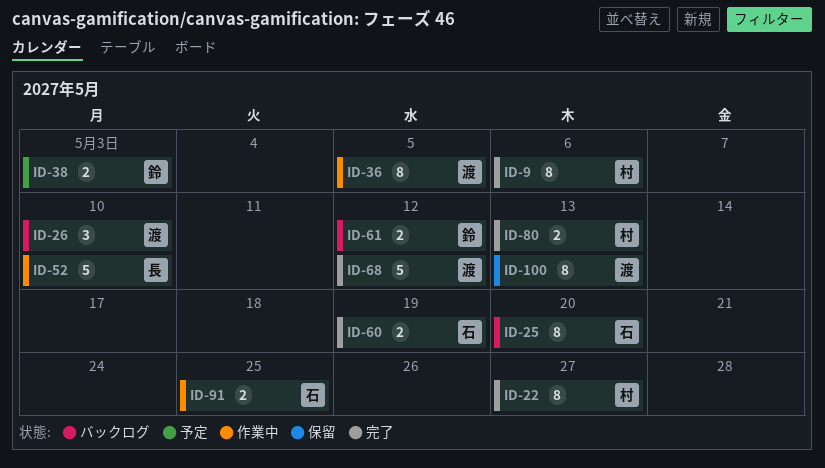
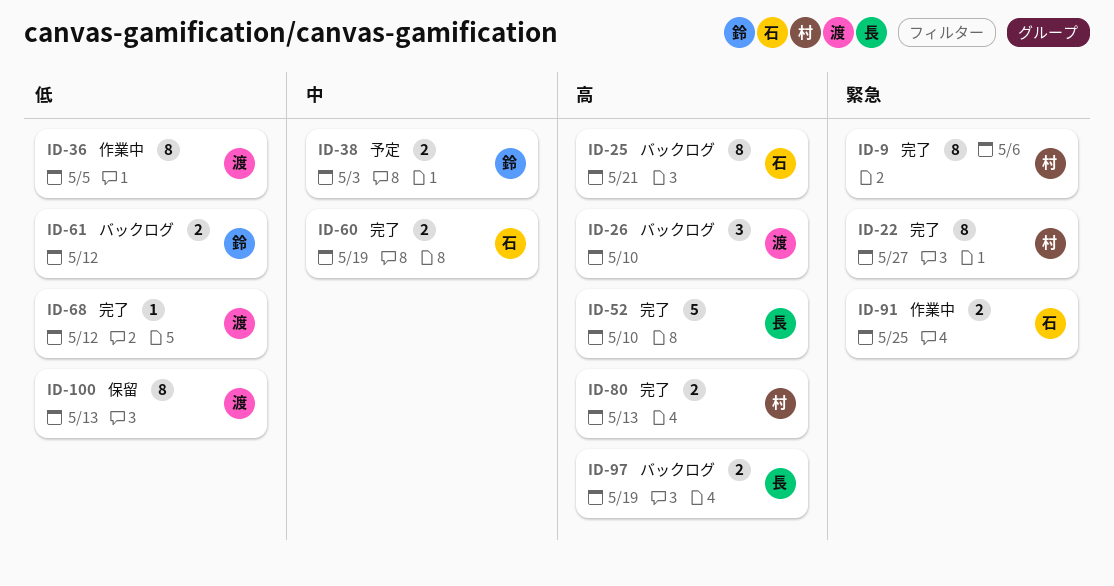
ID-25, due: May 20 -> May 21
ID-52, status: 作業中 -> 完了
ID-68, estimate: 5 -> 1
ID-97: none -> present

